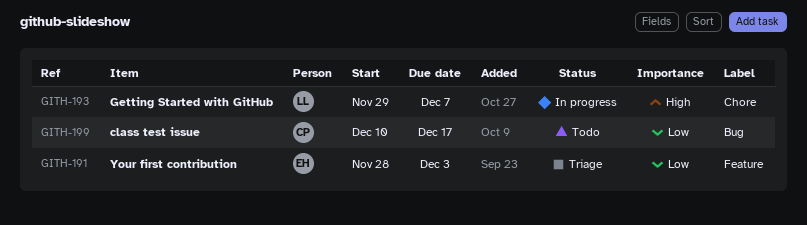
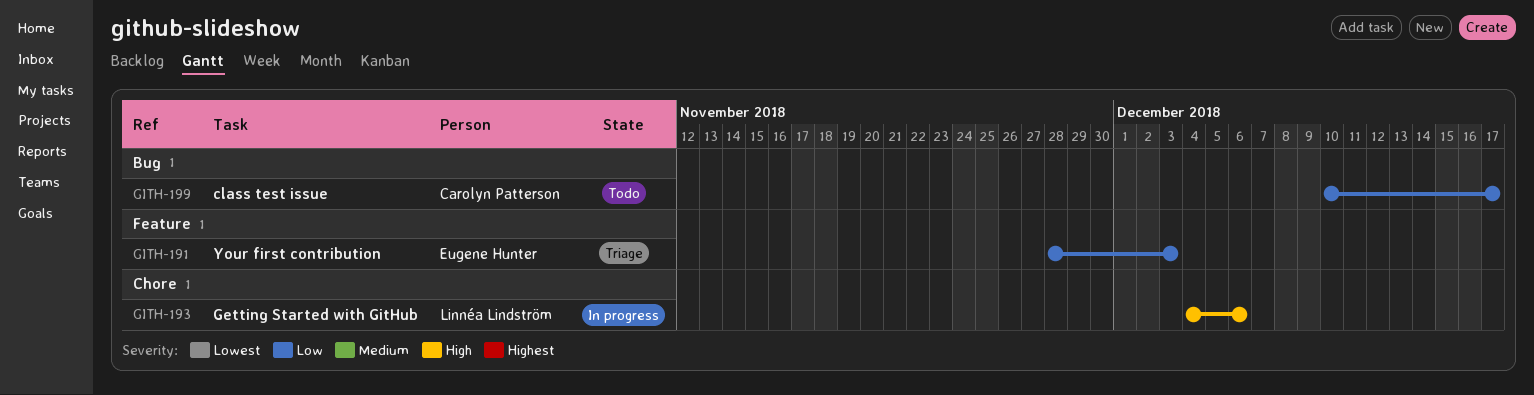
GITH-193, start: Nov 29 -> Dec 4
GITH-193, due: Dec 7 -> Dec 6

